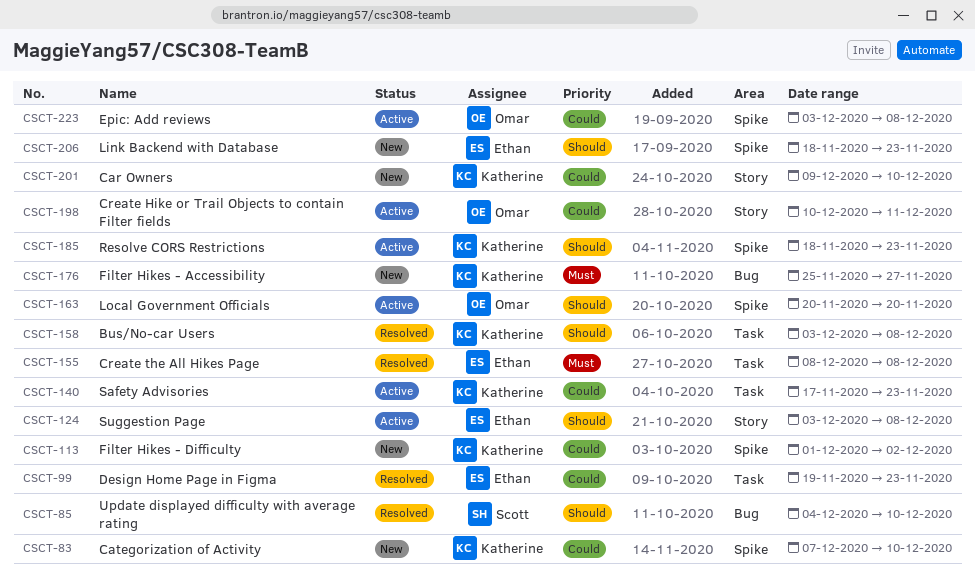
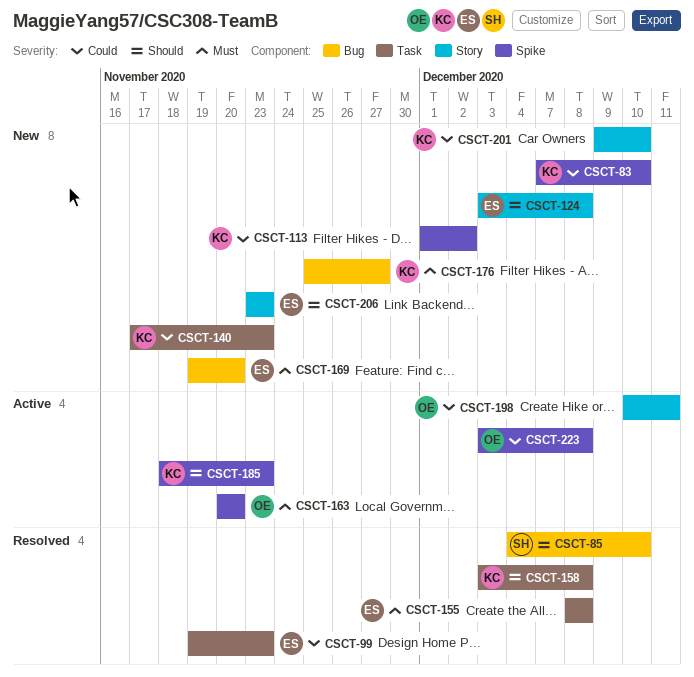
CSCT-124, status: Active -> New
CSCT-140, status: Active -> New
CSCT-163, priority: Should -> Must
CSCT-169: none -> present
CSCT-206, label: Spike -> Story
CSCT-206, start: Nov 18 -> Nov 23

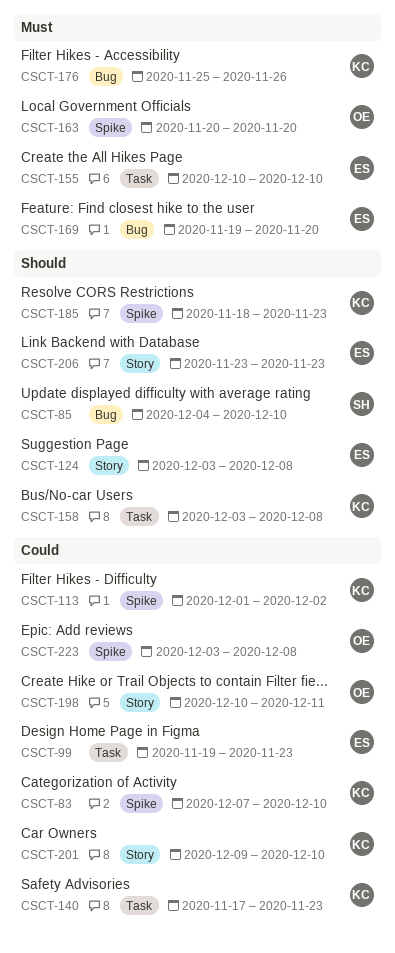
CSCT-155, start: Dec 8 -> Dec 10
CSCT-155, due: Dec 8 -> Dec 10
CSCT-176, due: Nov 27 -> Nov 26

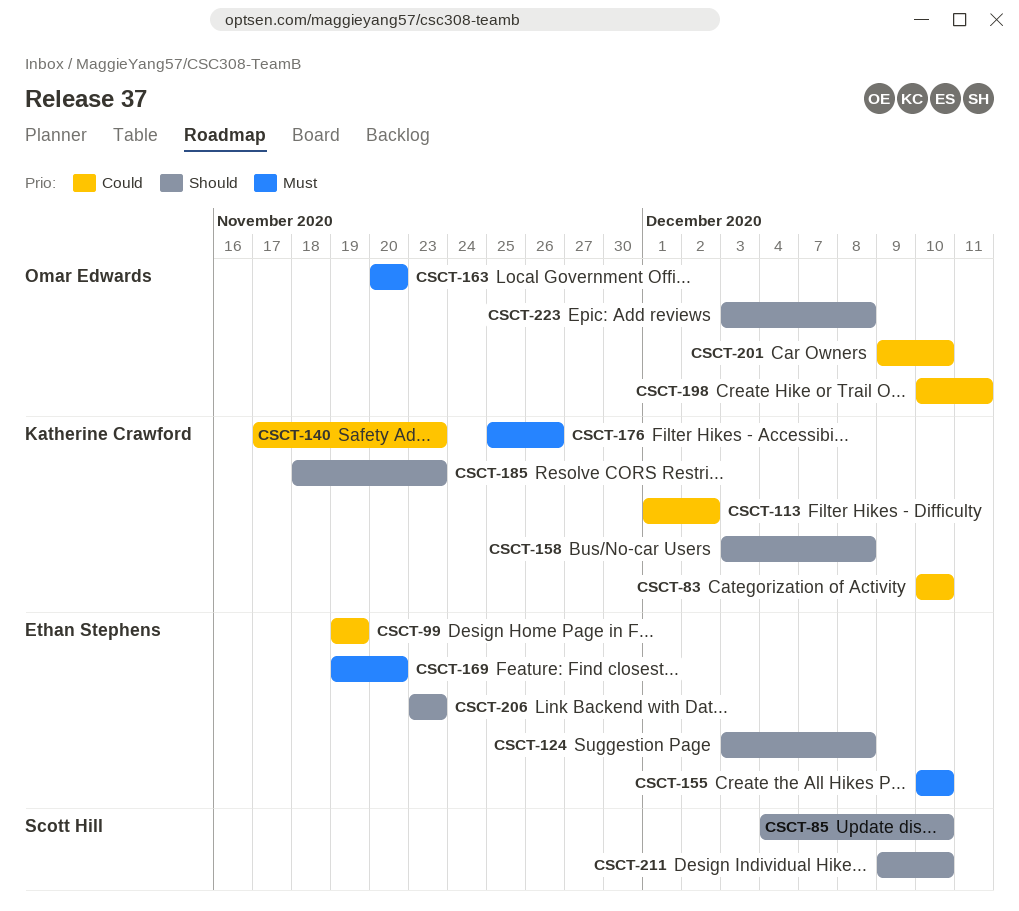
CSCT-83, start: Dec 7 -> Dec 10
CSCT-99, due: Nov 23 -> Nov 19
CSCT-201, owner: Katherine Crawford -> Omar Edwards
CSCT-211: none -> present
CSCT-223, priority: Could -> Should

